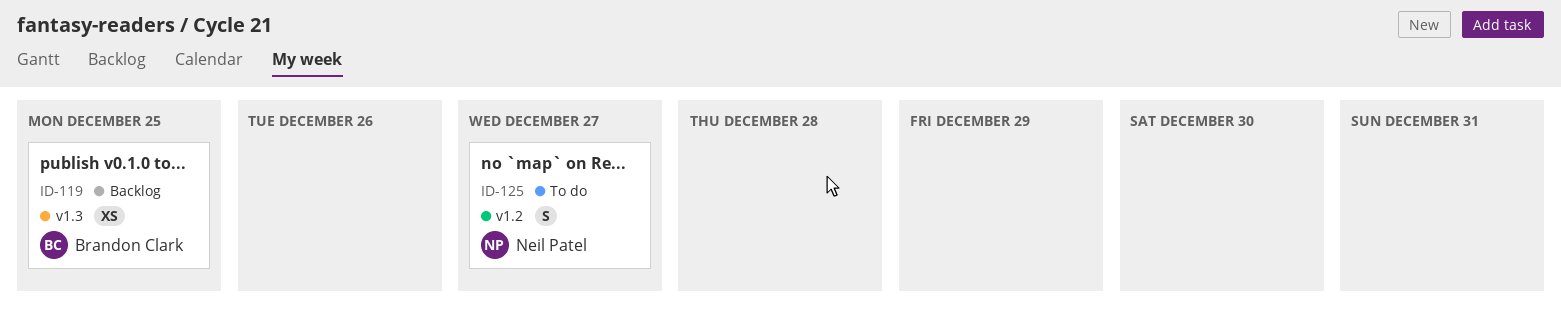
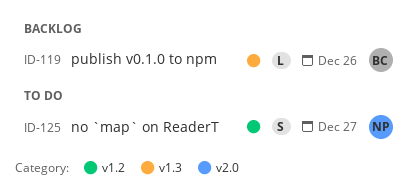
ID-119, estimate: XS -> L
ID-119, due: Dec 25 -> Dec 26

